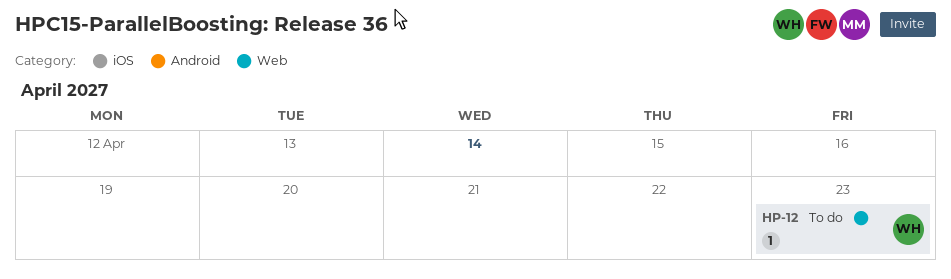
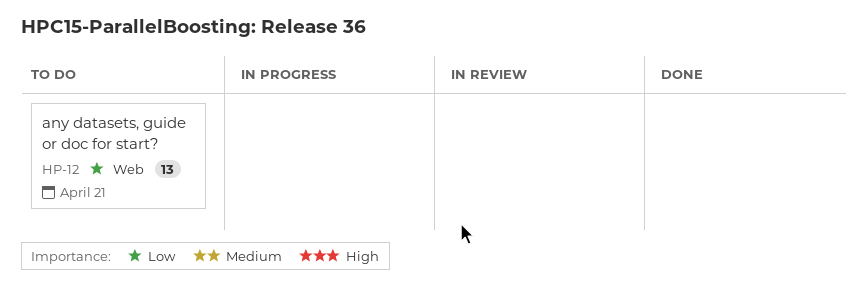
HP-12, estimate: 1 -> 13
HP-12, due: Apr 23 -> Apr 21

